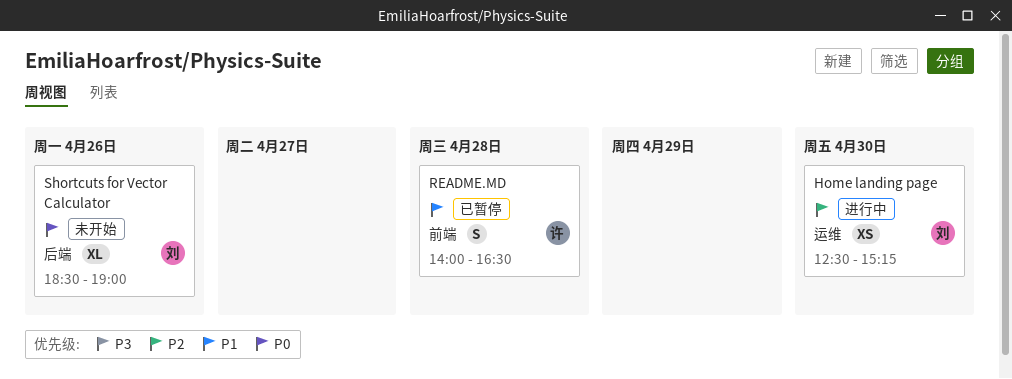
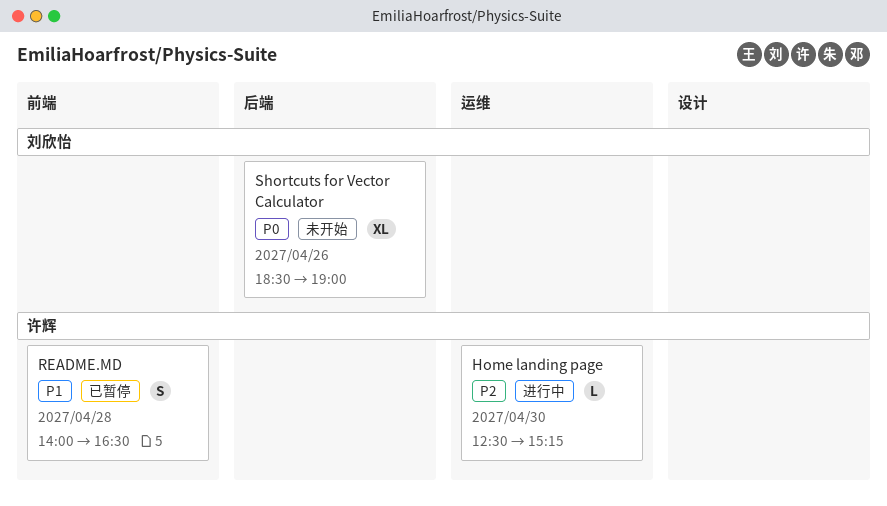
Home landing page, owner: 刘欣怡 -> 许辉
Home landing page, estimate: XS -> L

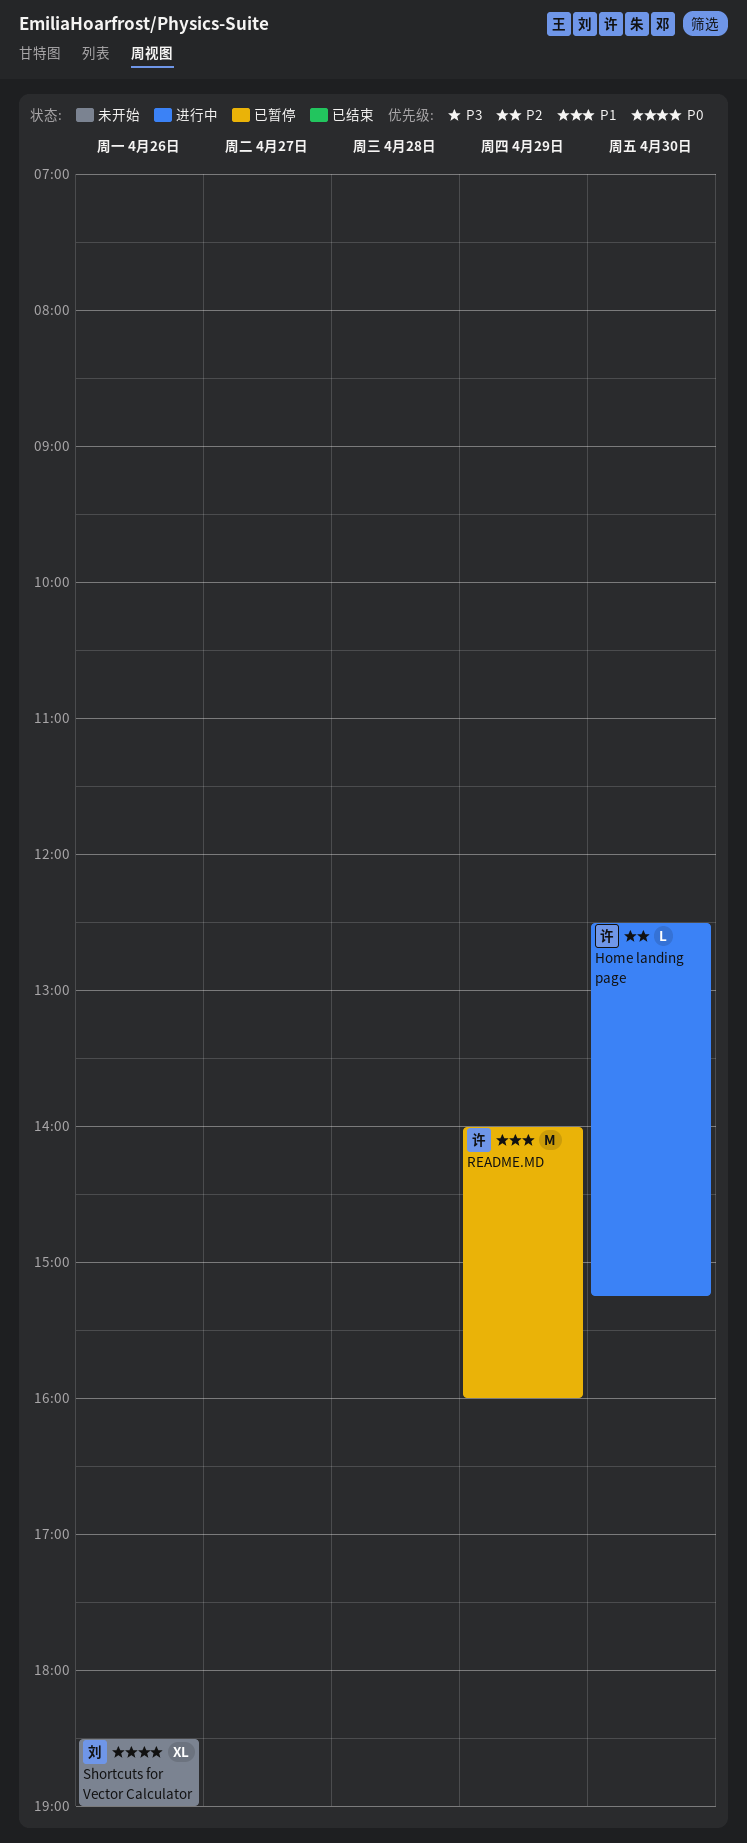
README.MD, estimate: S -> M
README.MD, day: Apr 28 -> Apr 29
README.MD, ends: 16:30 -> 16:00

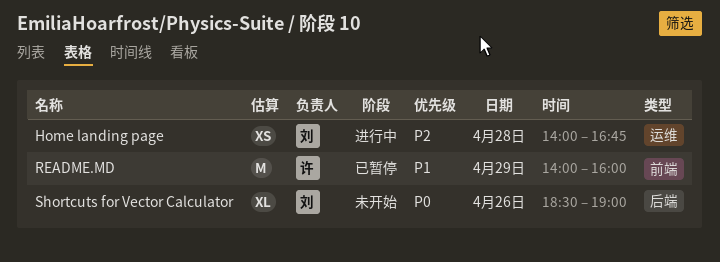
Home landing page, owner: 许 -> 刘
Home landing page, estimate: L -> XS
Home landing page, day: Apr 30 -> Apr 28
Home landing page, begins: 12:30 -> 14:00
Home landing page, ends: 15:15 -> 16:45

